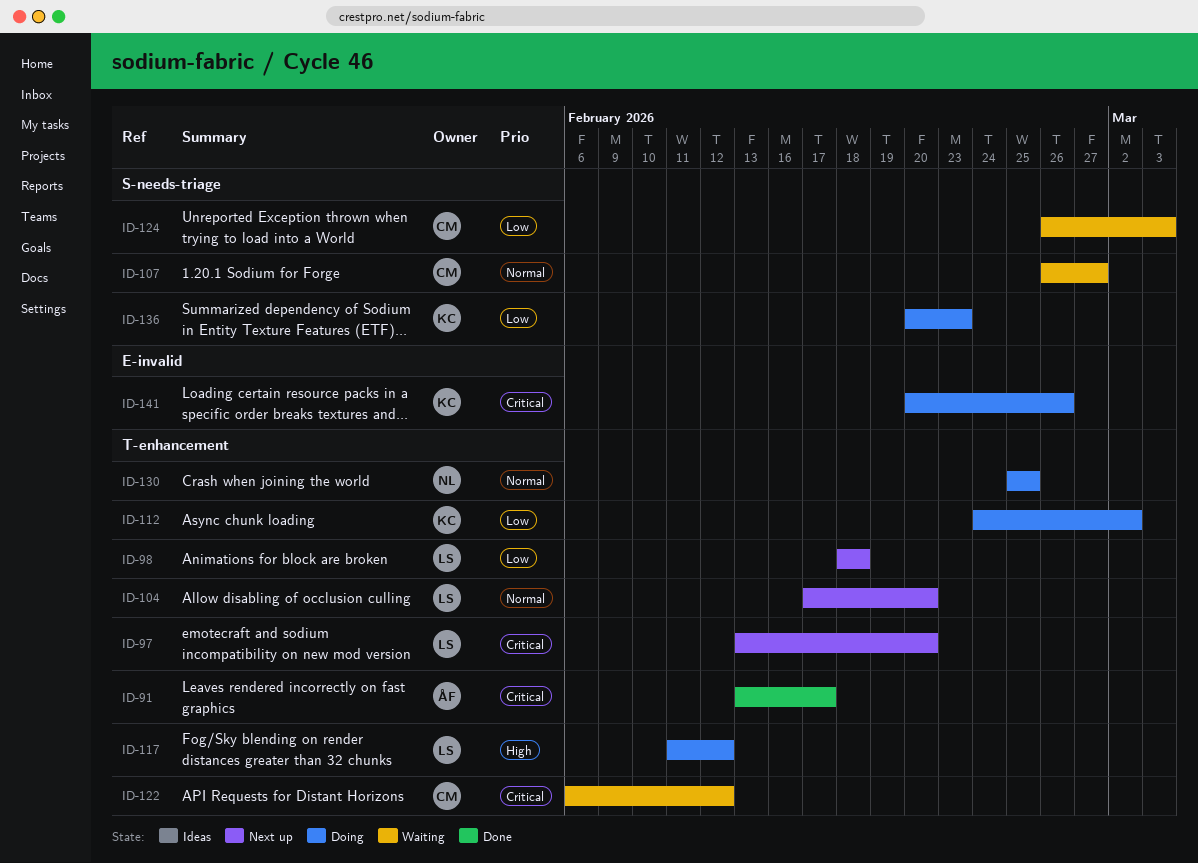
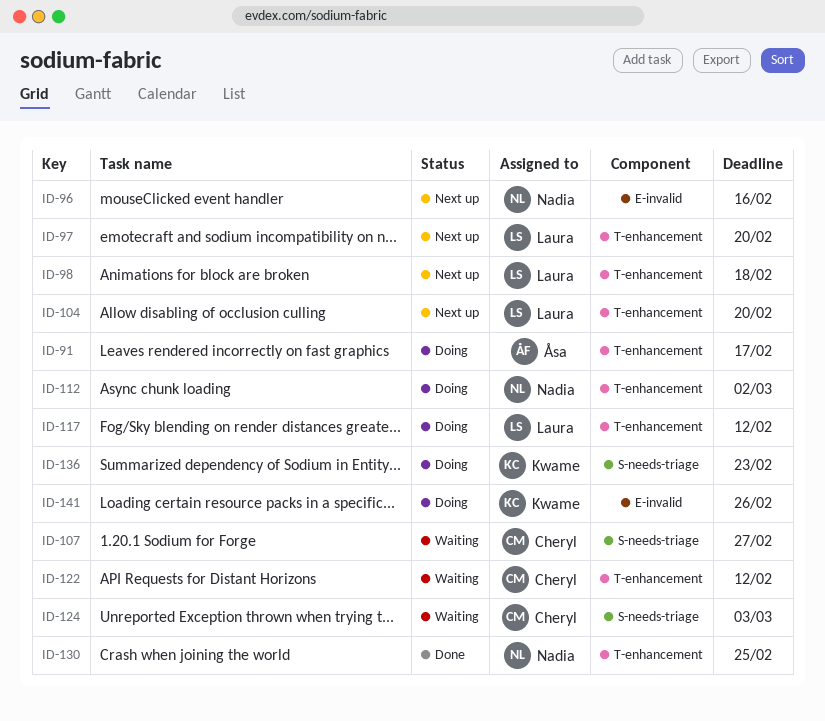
ID-91, status: Done -> Doing
ID-96: none -> present
ID-112, owner: Kwame -> Nadia
ID-130, status: Doing -> Done

